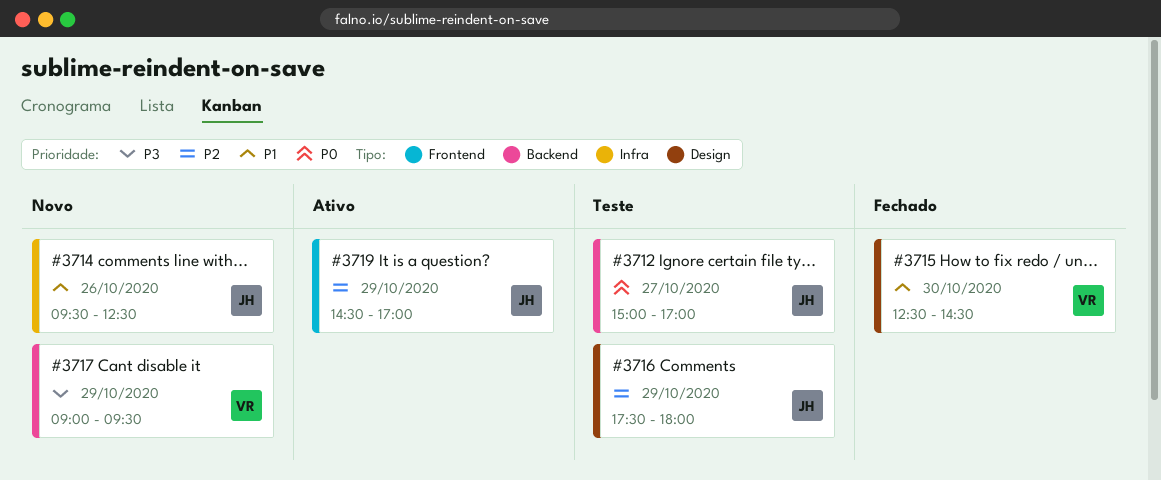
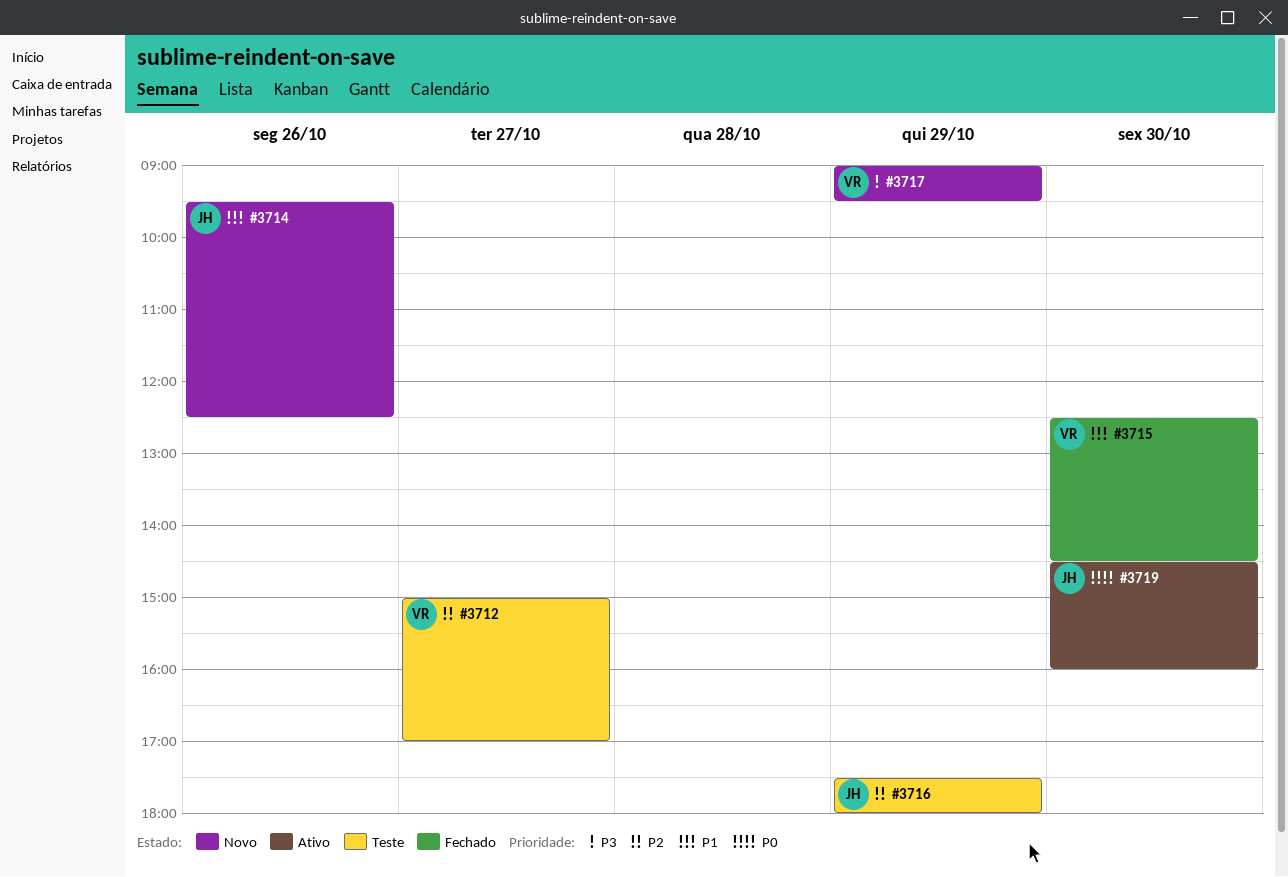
#3712, owner: JH -> VR
#3712, priority: P0 -> P2
#3719, priority: P2 -> P0
#3719, day: Oct 29 -> Oct 30
#3719, ends: 17:00 -> 16:00

